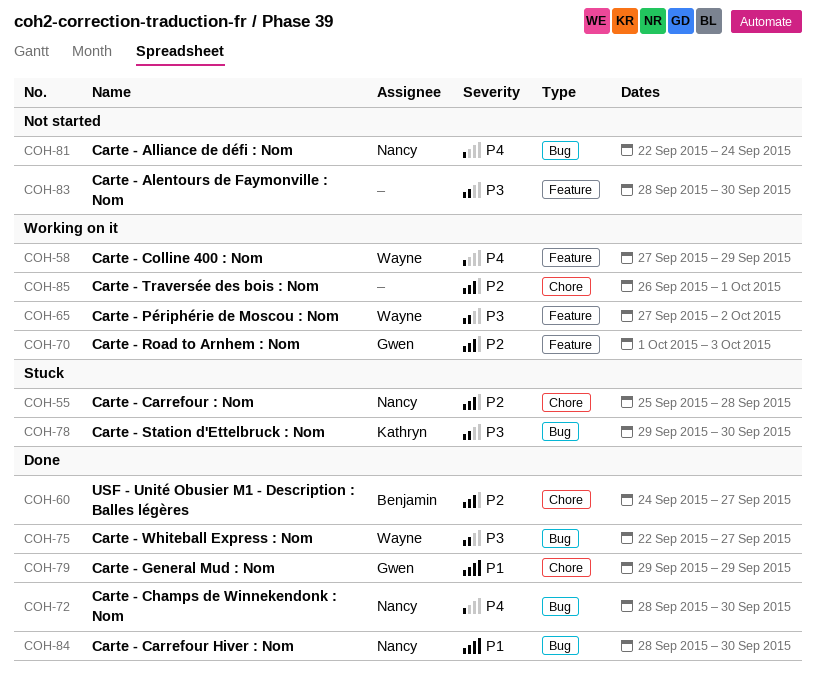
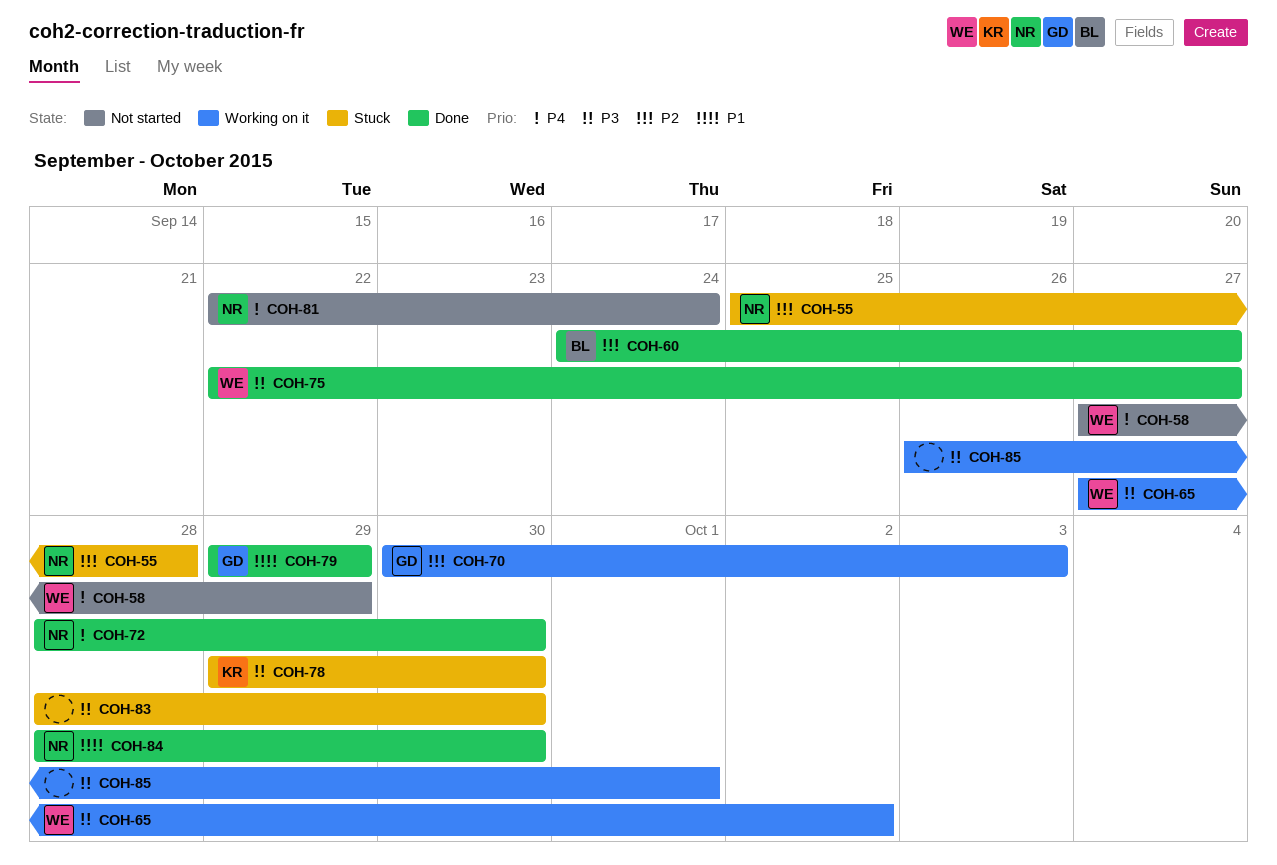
COH-58, status: Working on it -> Not started
COH-70, start: Oct 1 -> Sep 30
COH-83, status: Not started -> Stuck
COH-85, priority: P2 -> P3

